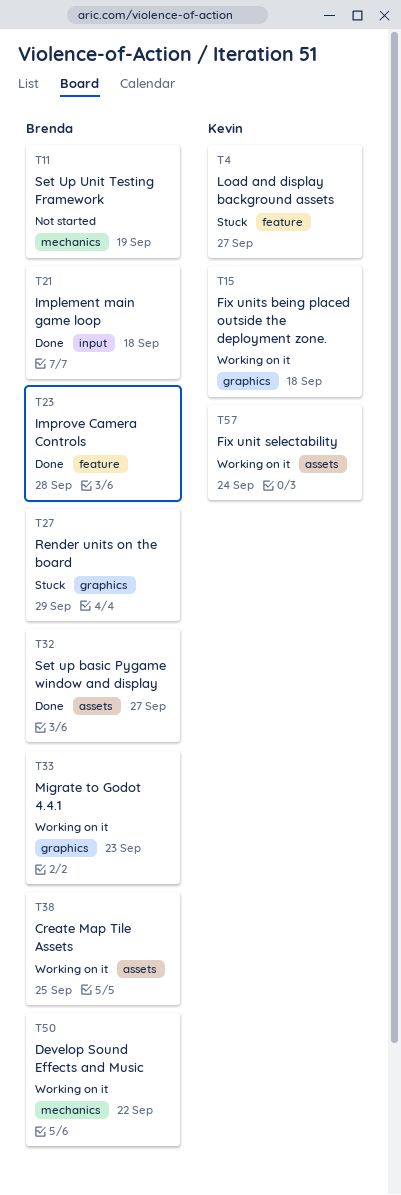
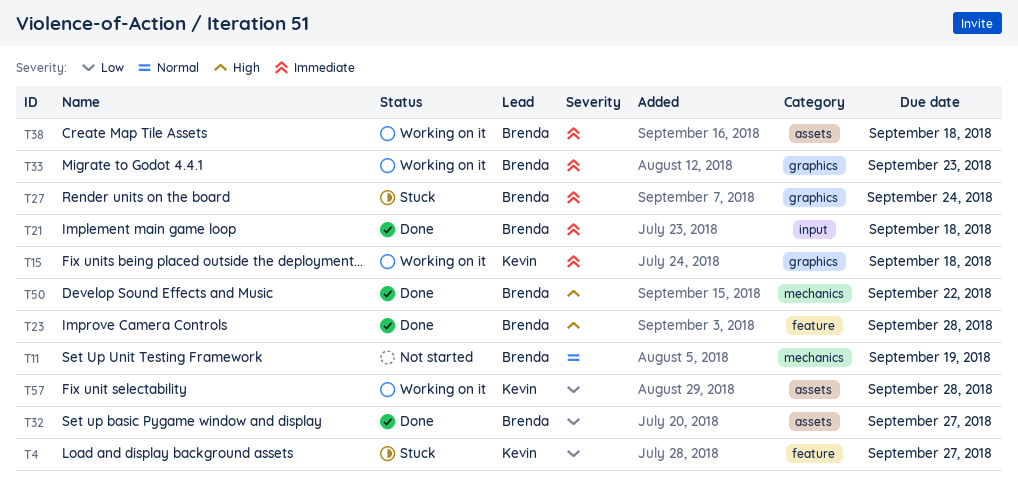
T27, due: Sep 29 -> Sep 24
T38, due: Sep 25 -> Sep 18
T50, status: Working on it -> Done
T57, due: Sep 24 -> Sep 28

